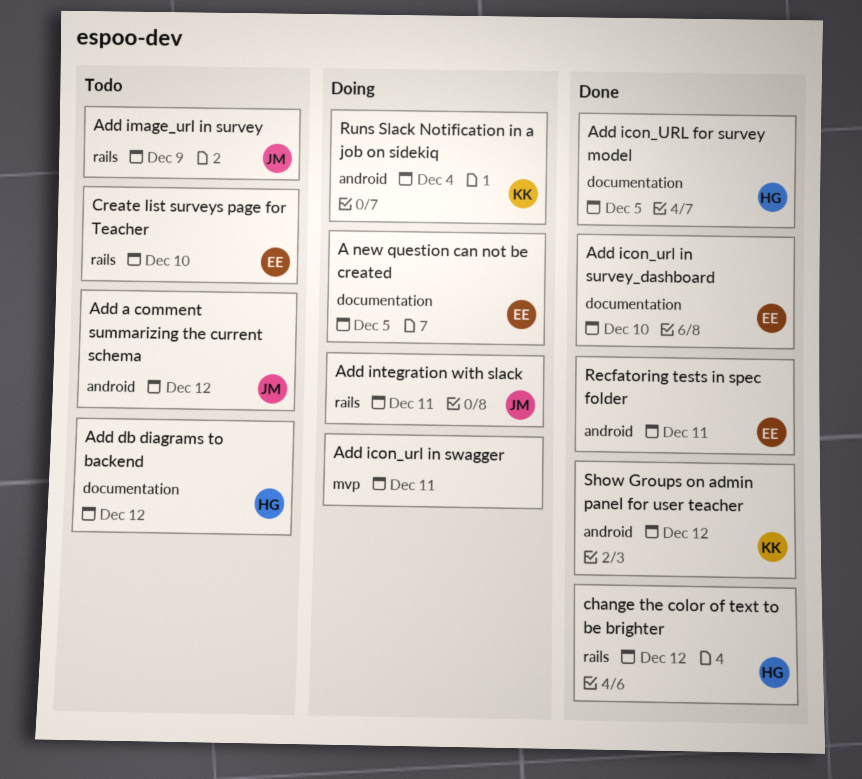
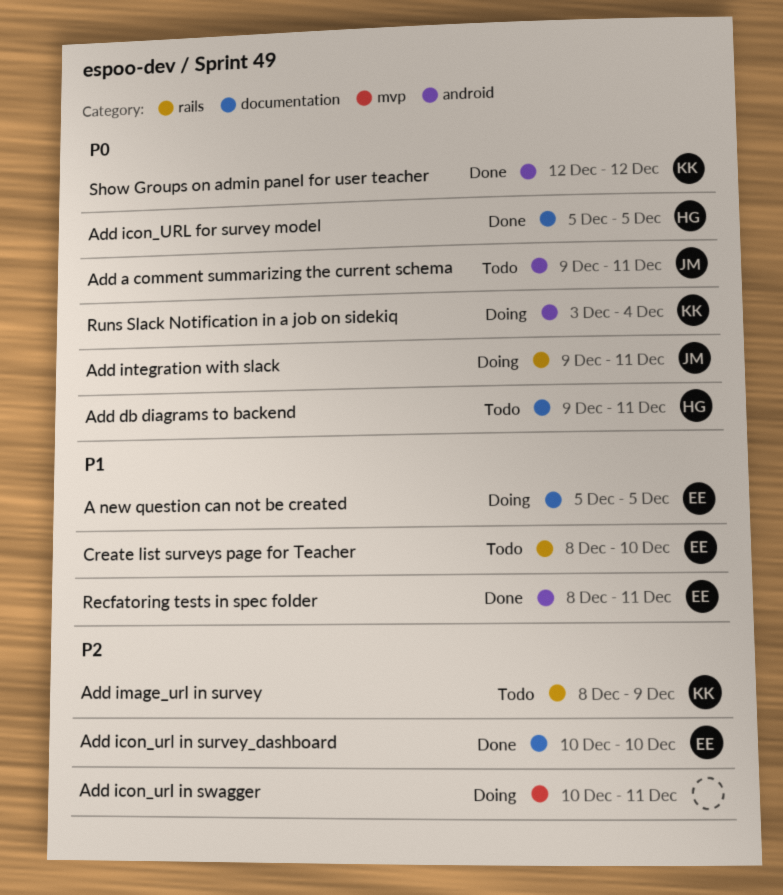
Add a comment summarizing the current schema, due: Dec 12 -> Dec 11
Add db diagrams to backend, due: Dec 12 -> Dec 11
Add image_url in survey, owner: JM -> KK
change the color of text to be brighter: present -> none

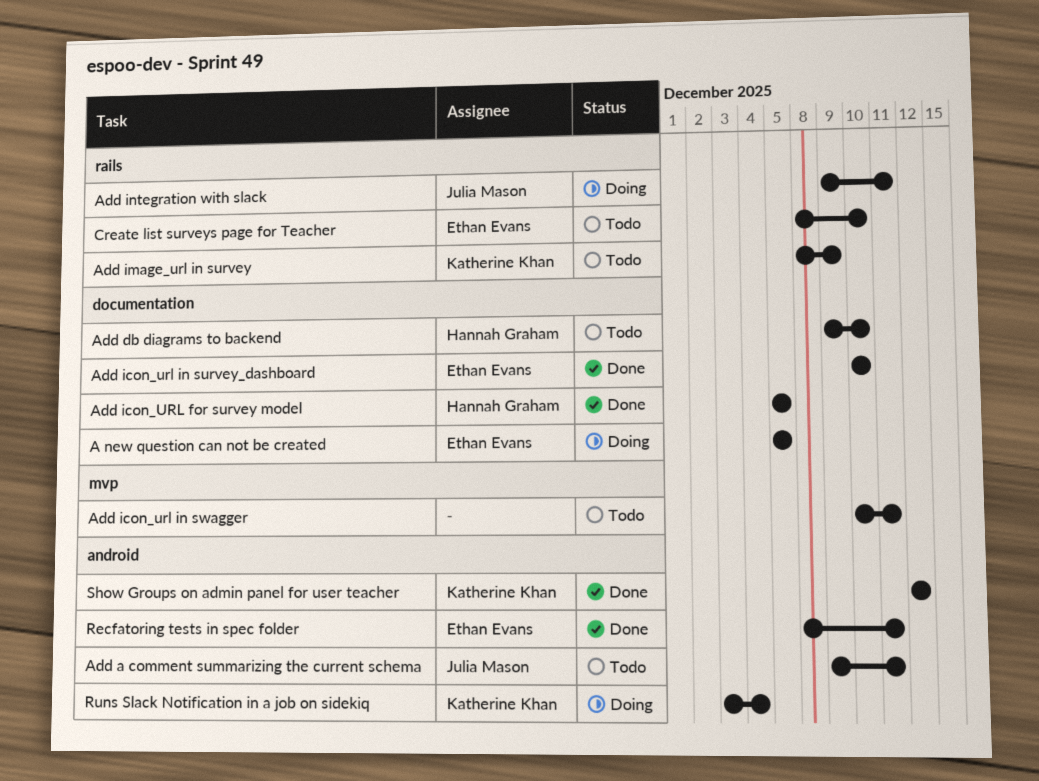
Add db diagrams to backend, due: Dec 11 -> Dec 10
Add icon_url in swagger, status: Doing -> Todo

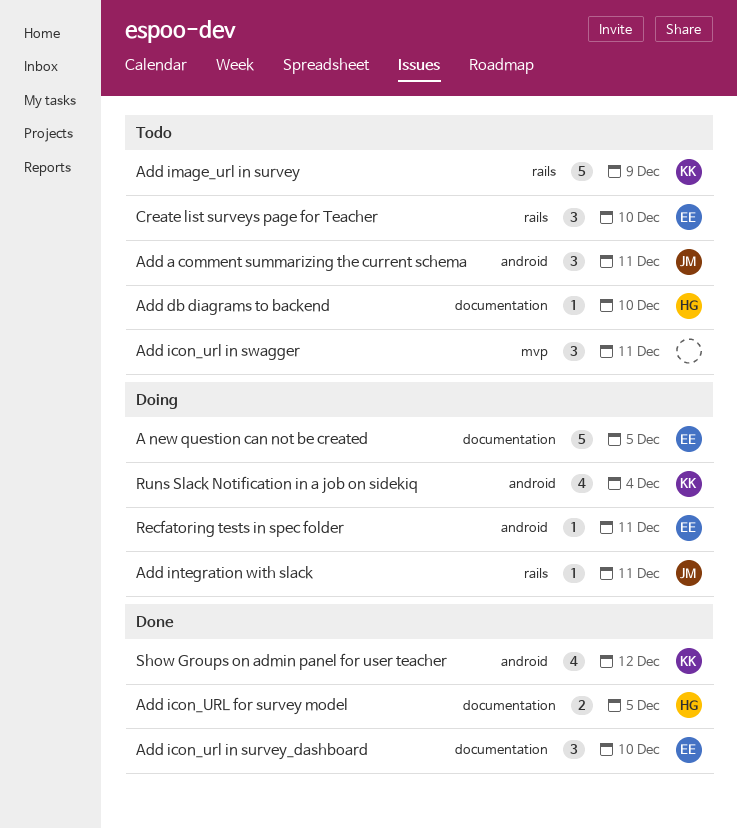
Recfatoring tests in spec folder, status: Done -> Doing

